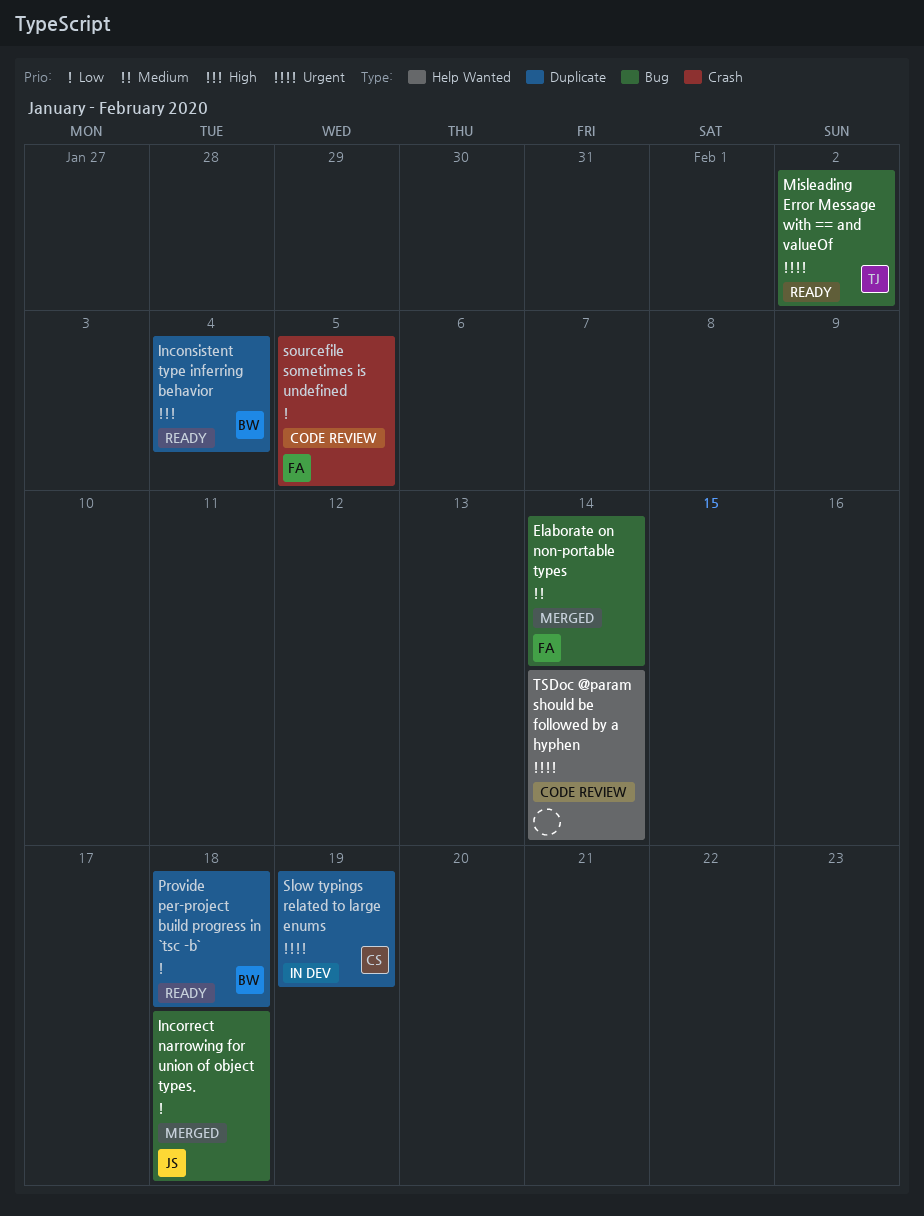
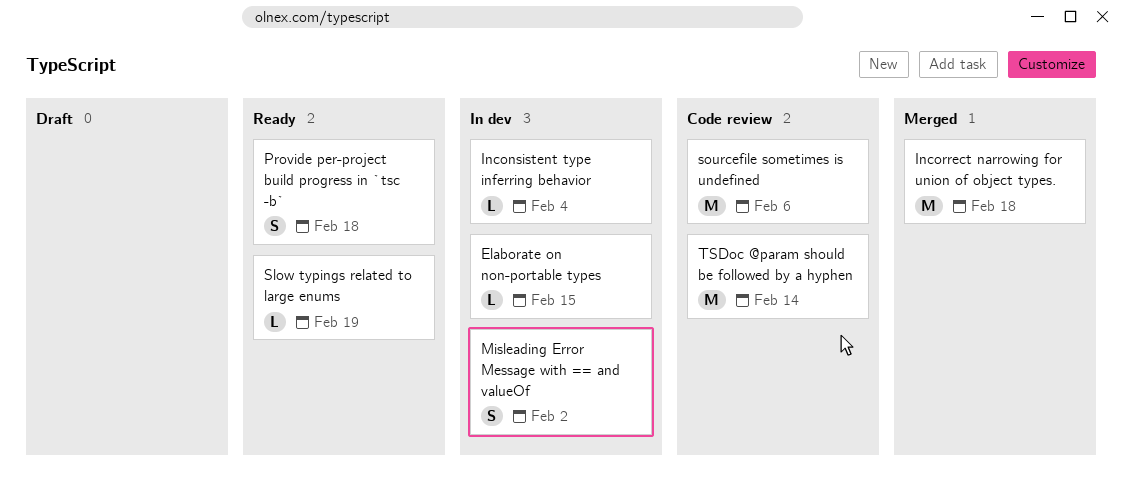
Elaborate on non-portable types, status: Merged -> In dev
Elaborate on non-portable types, due: Feb 14 -> Feb 15
Inconsistent type inferring behavior, status: Ready -> In dev
Misleading Error Message with == and valueOf, status: Ready -> In dev
Slow typings related to large enums, status: In dev -> Ready
sourcefile sometimes is undefined, due: Feb 5 -> Feb 6

